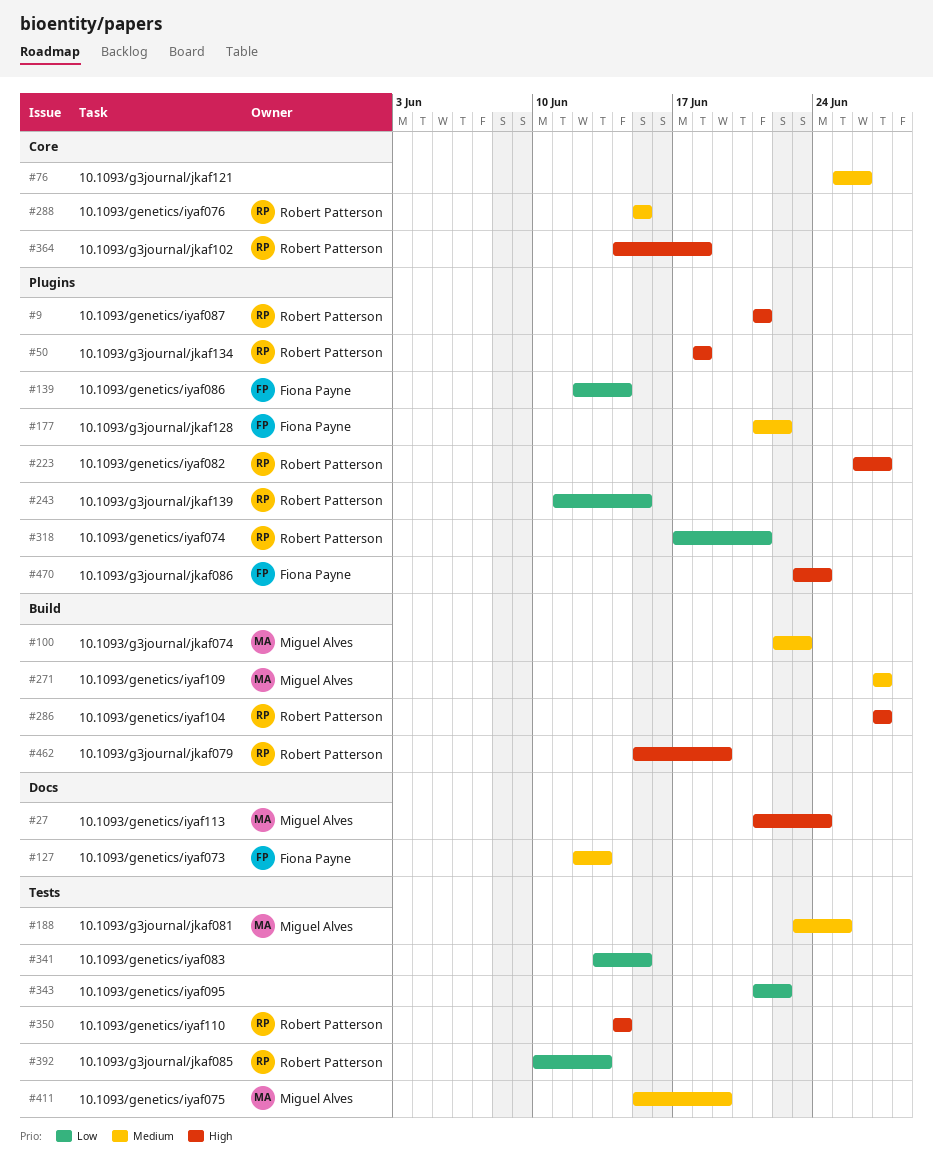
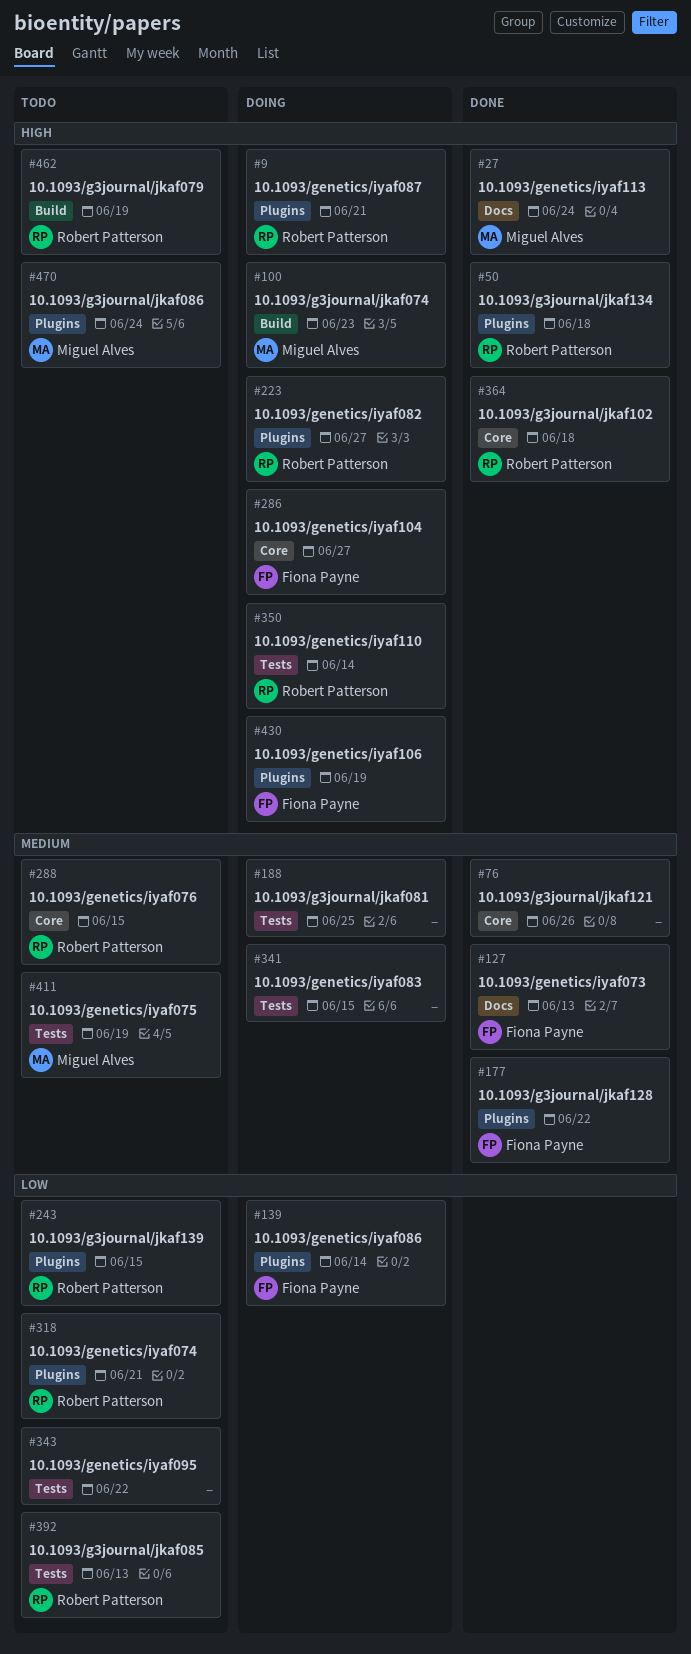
#100, priority: Medium -> High
#188, owner: Miguel Alves -> none
#271: present -> none
#286, owner: Robert Patterson -> Fiona Payne
#286, label: Build -> Core
#341, priority: Low -> Medium
#430: none -> present
#470, owner: Fiona Payne -> Miguel Alves

